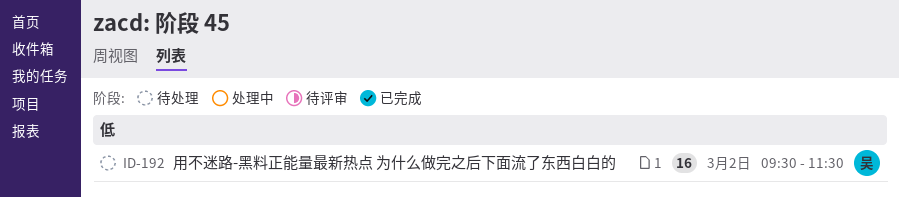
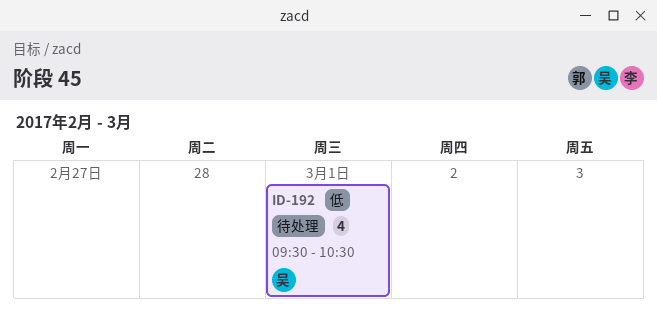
ID-192, estimate: 16 -> 4
ID-192, day: Mar 2 -> Mar 1
ID-192, ends: 11:30 -> 10:30

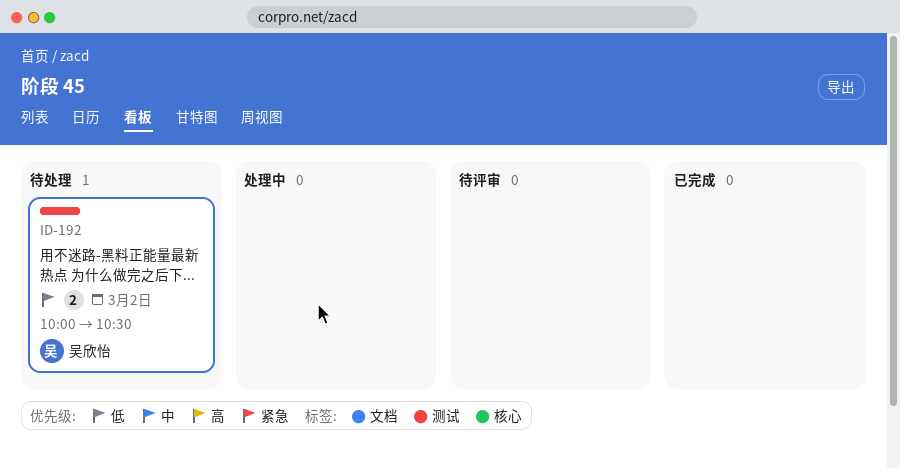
ID-192, estimate: 4 -> 2
ID-192, day: Mar 1 -> Mar 2
ID-192, begins: 09:30 -> 10:00

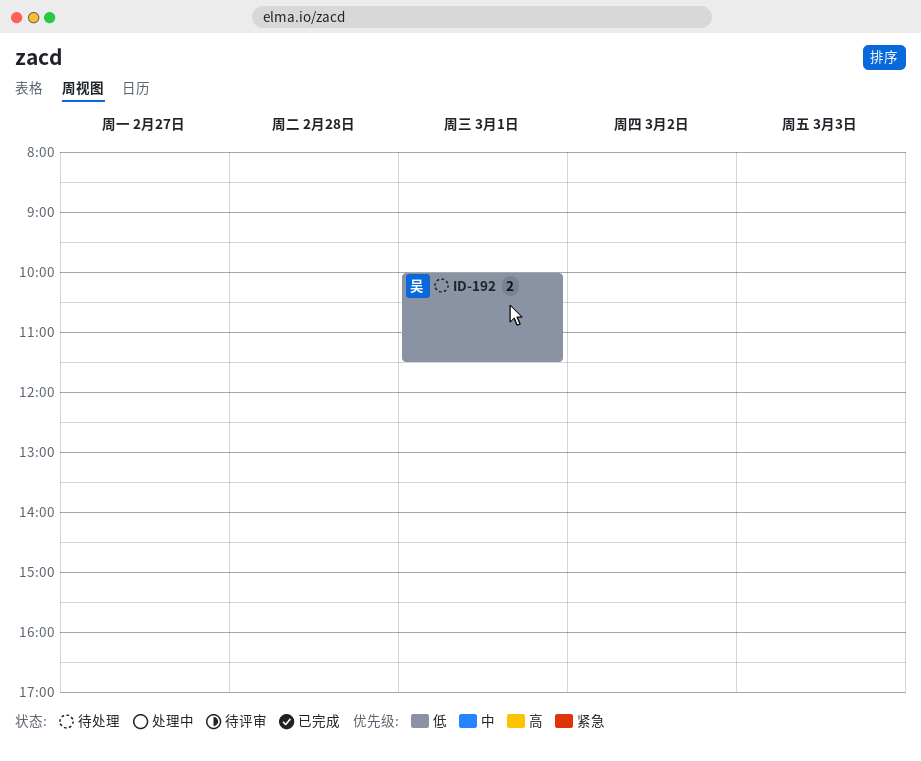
ID-192, day: Mar 2 -> Mar 1
ID-192, ends: 10:30 -> 11:30

